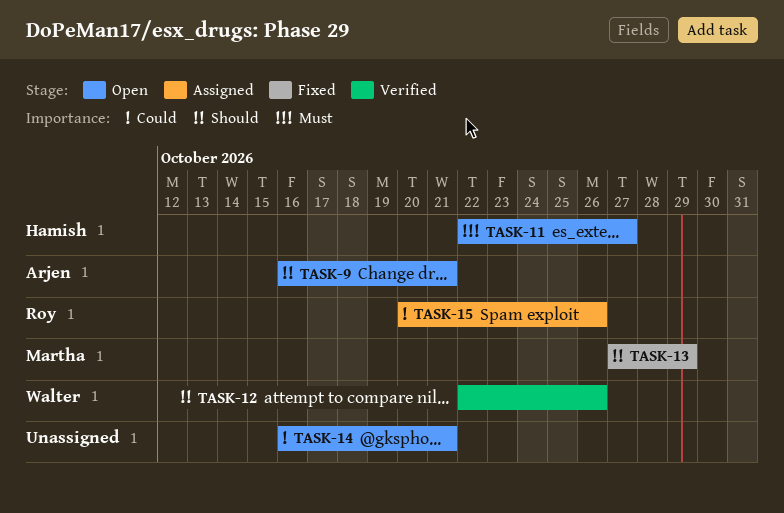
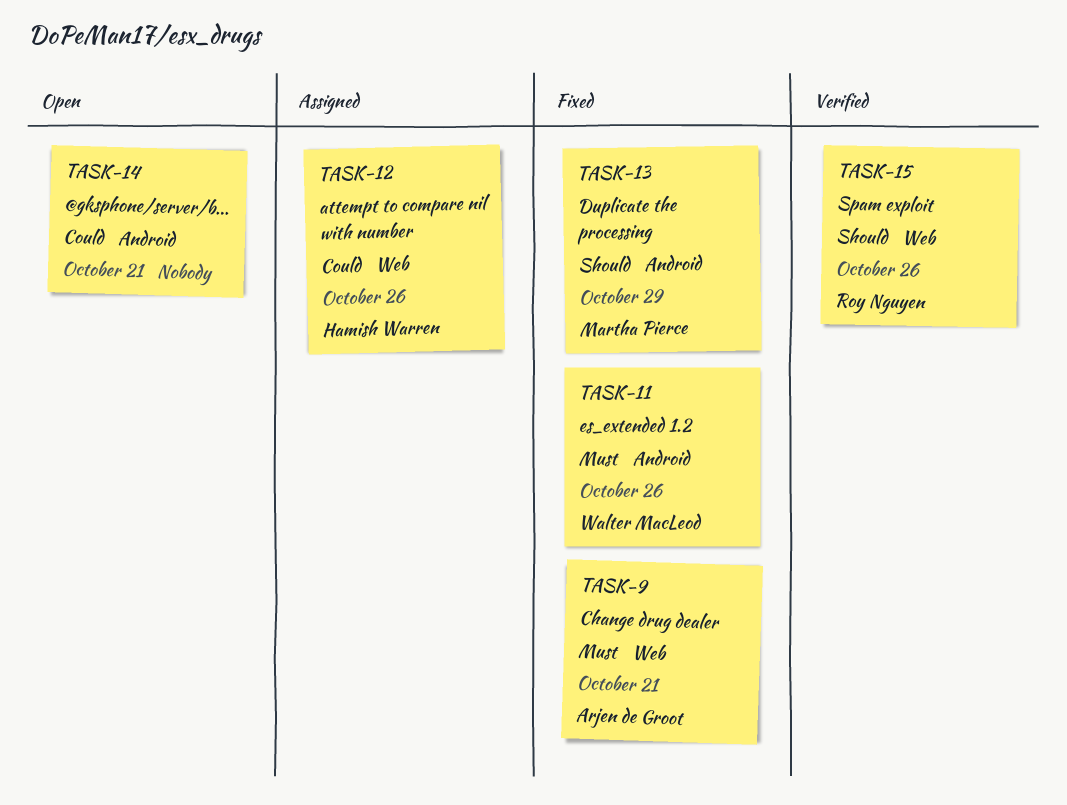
TASK-9, status: Open -> Fixed
TASK-9, priority: Should -> Must
TASK-11, status: Open -> Fixed
TASK-11, owner: Hamish Warren -> Walter MacLeod
TASK-11, due: Oct 27 -> Oct 26
TASK-12, status: Verified -> Assigned
TASK-12, owner: Walter MacLeod -> Hamish Warren
TASK-12, priority: Should -> Could
TASK-15, status: Assigned -> Verified
TASK-15, priority: Could -> Should

